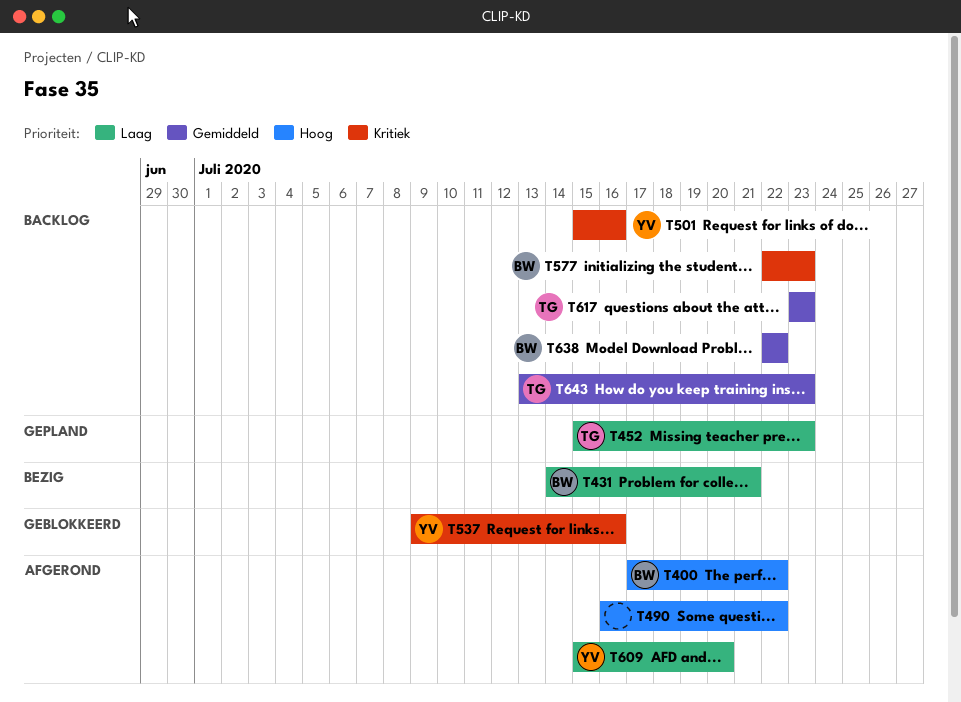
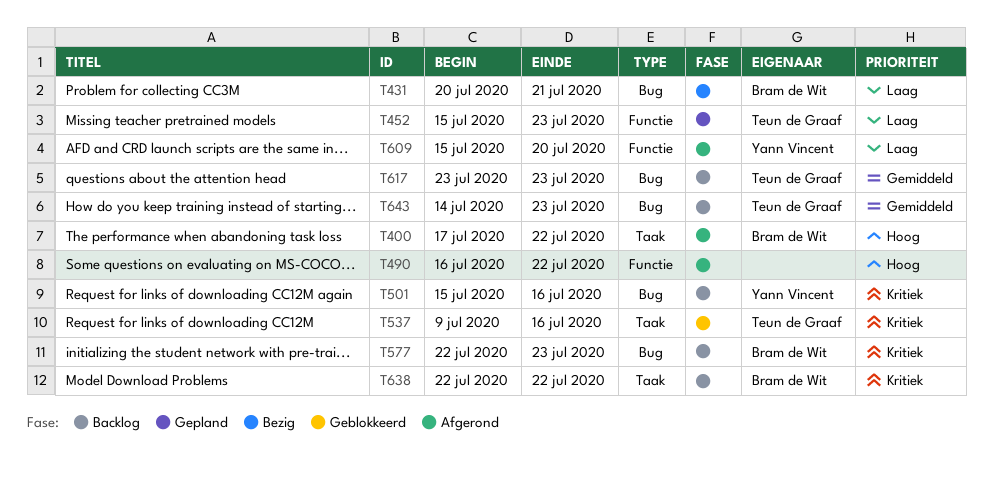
T431, start: Jul 14 -> Jul 20
T537, owner: Yann Vincent -> Teun de Graaf
T638, priority: Gemiddeld -> Kritiek
T643, start: Jul 13 -> Jul 14

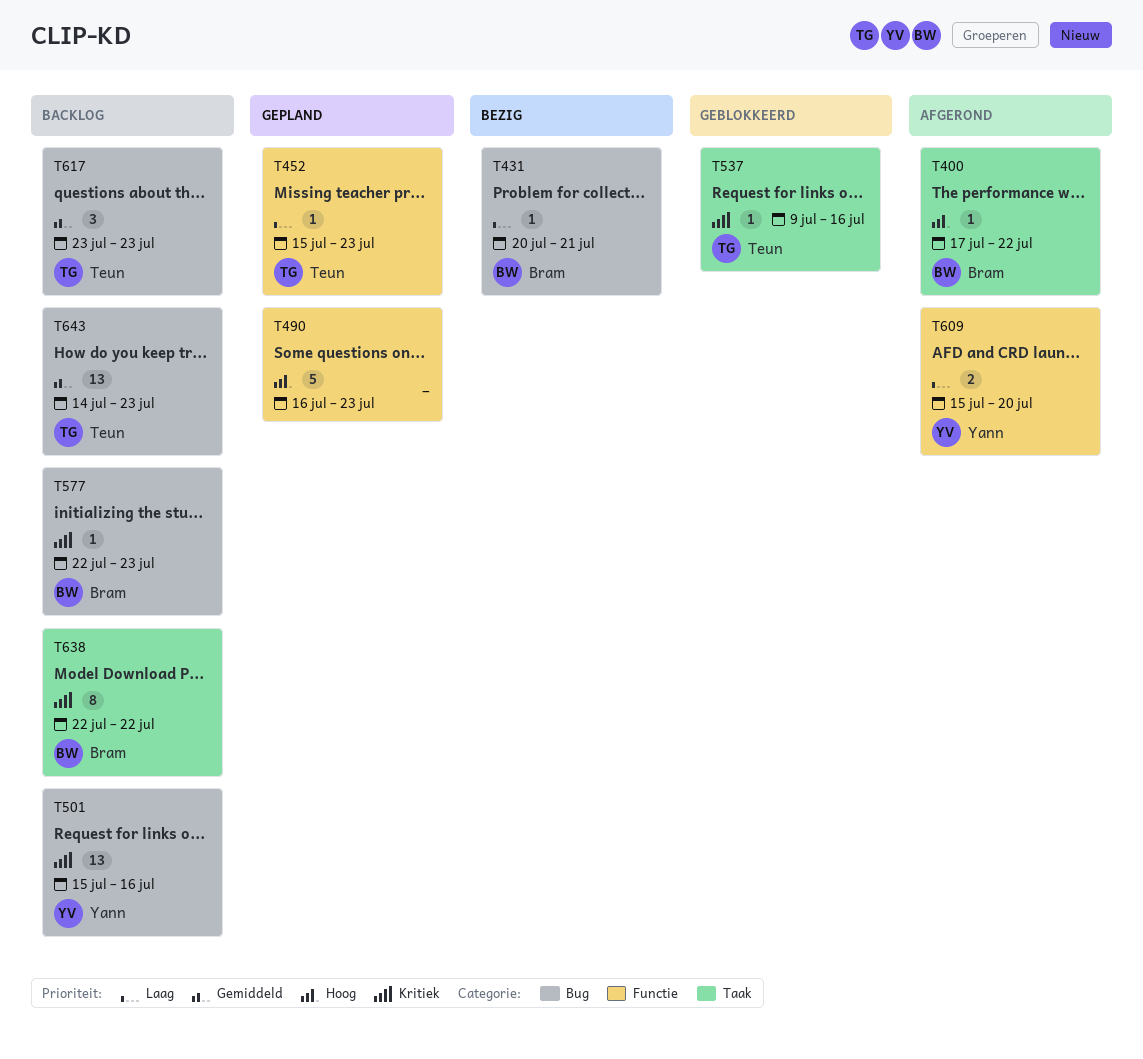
T490, status: Afgerond -> Gepland
T490, due: Jul 22 -> Jul 23

